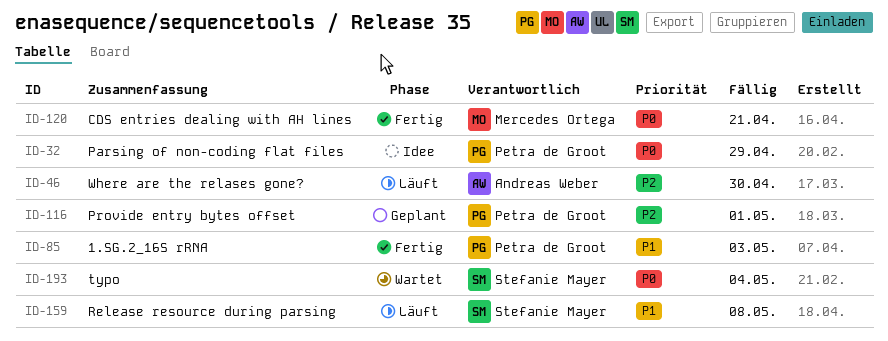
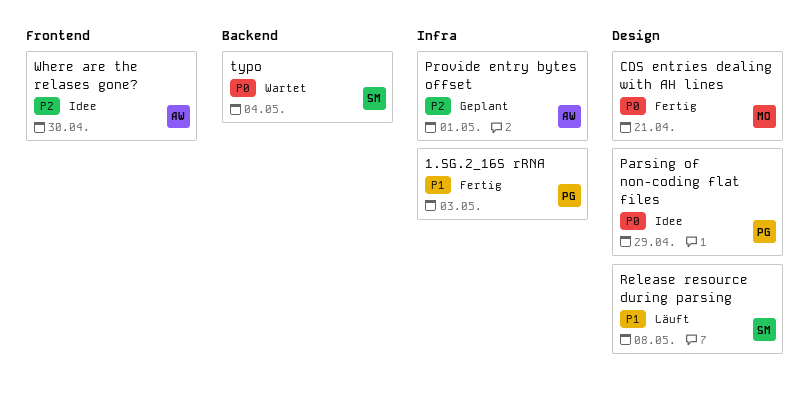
Provide entry bytes offset, owner: Petra de Groot -> Andreas Weber
Where are the relases gone?, status: Läuft -> Idee

